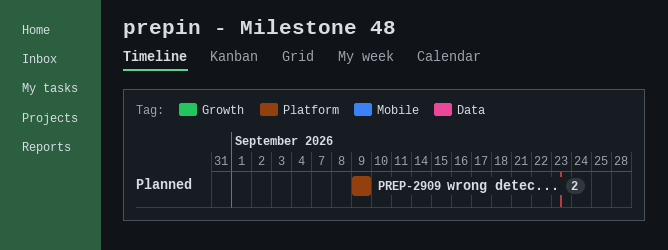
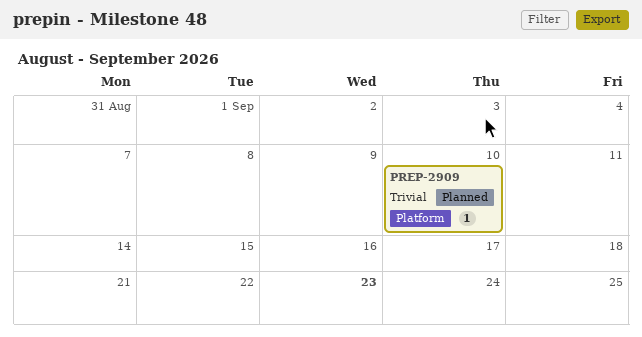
PREP-2909, estimate: 2 -> 1
PREP-2909, due: Sep 9 -> Sep 10

